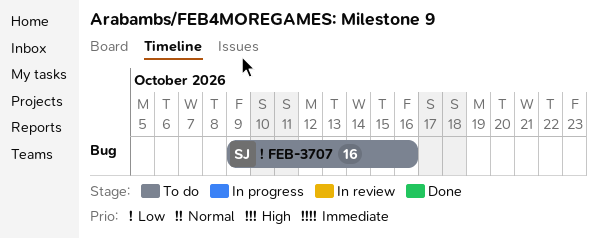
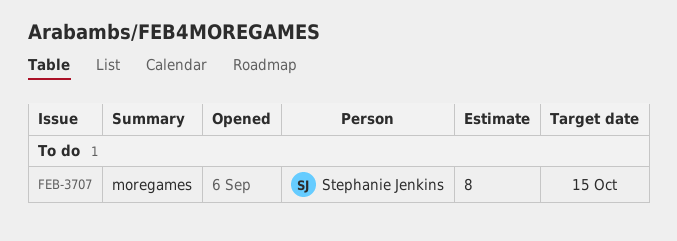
FEB-3707, estimate: 16 -> 8
FEB-3707, due: Oct 16 -> Oct 15

